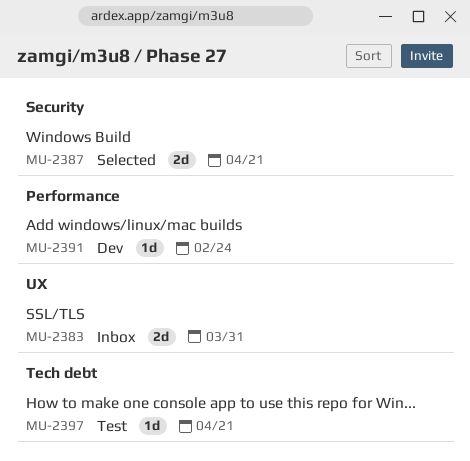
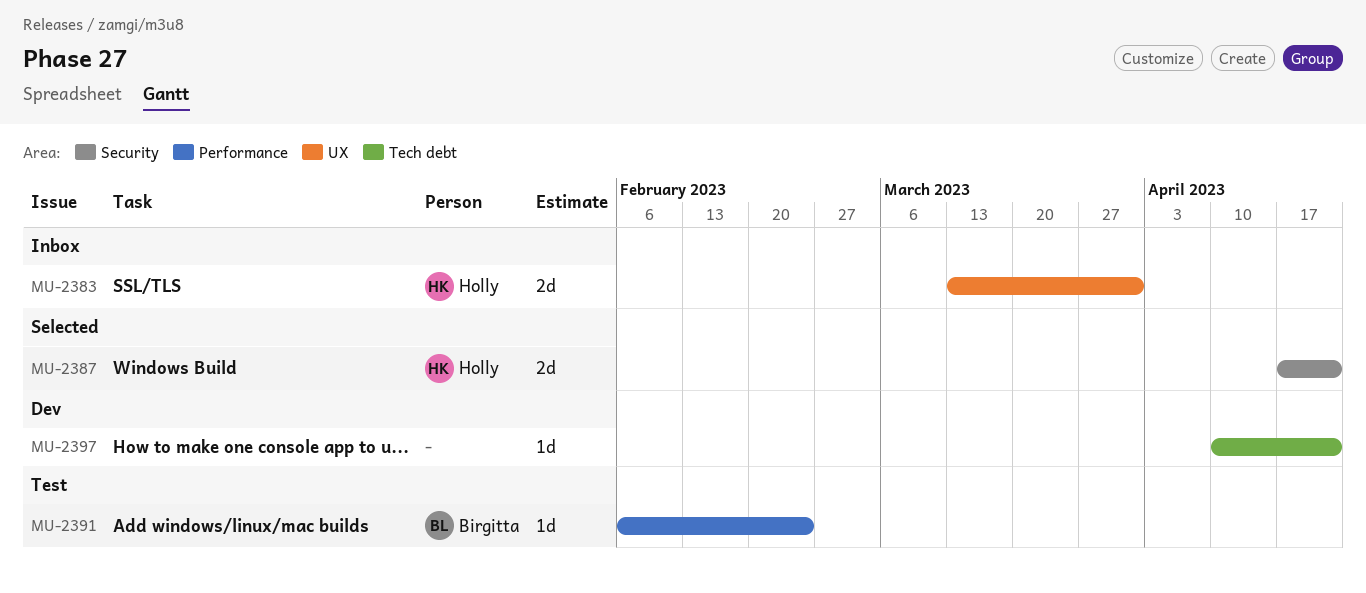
MU-2391, status: Dev -> Test
MU-2397, status: Test -> Dev

